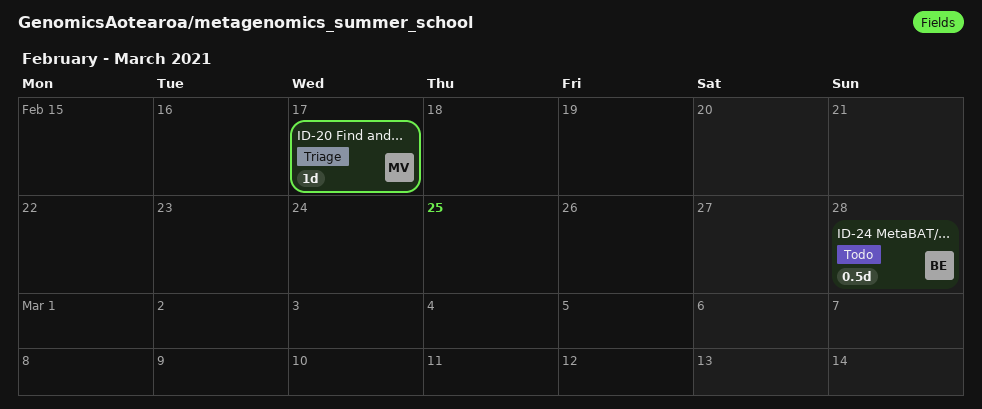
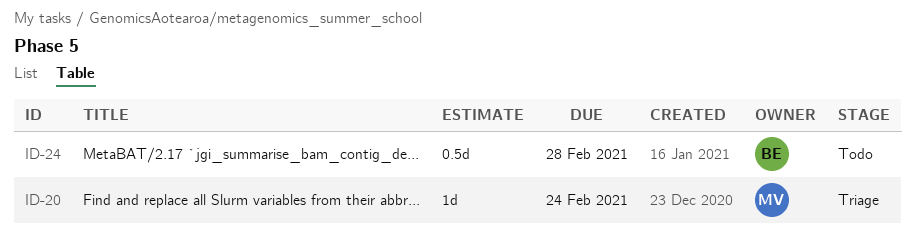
ID-20, due: Feb 17 -> Feb 24

